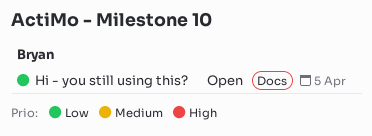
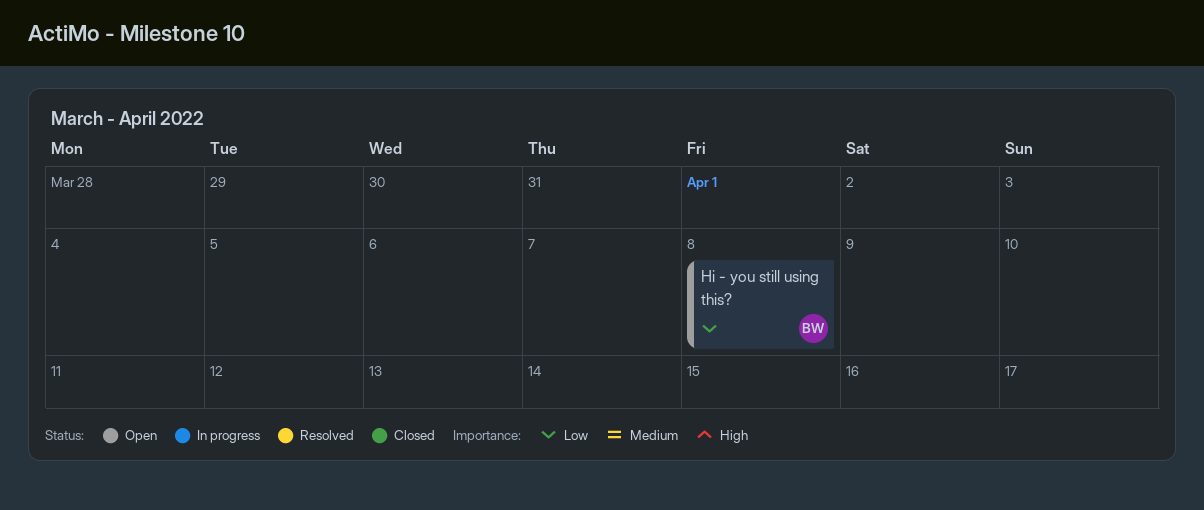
Hi - you still using this?, due: Apr 5 -> Apr 8

